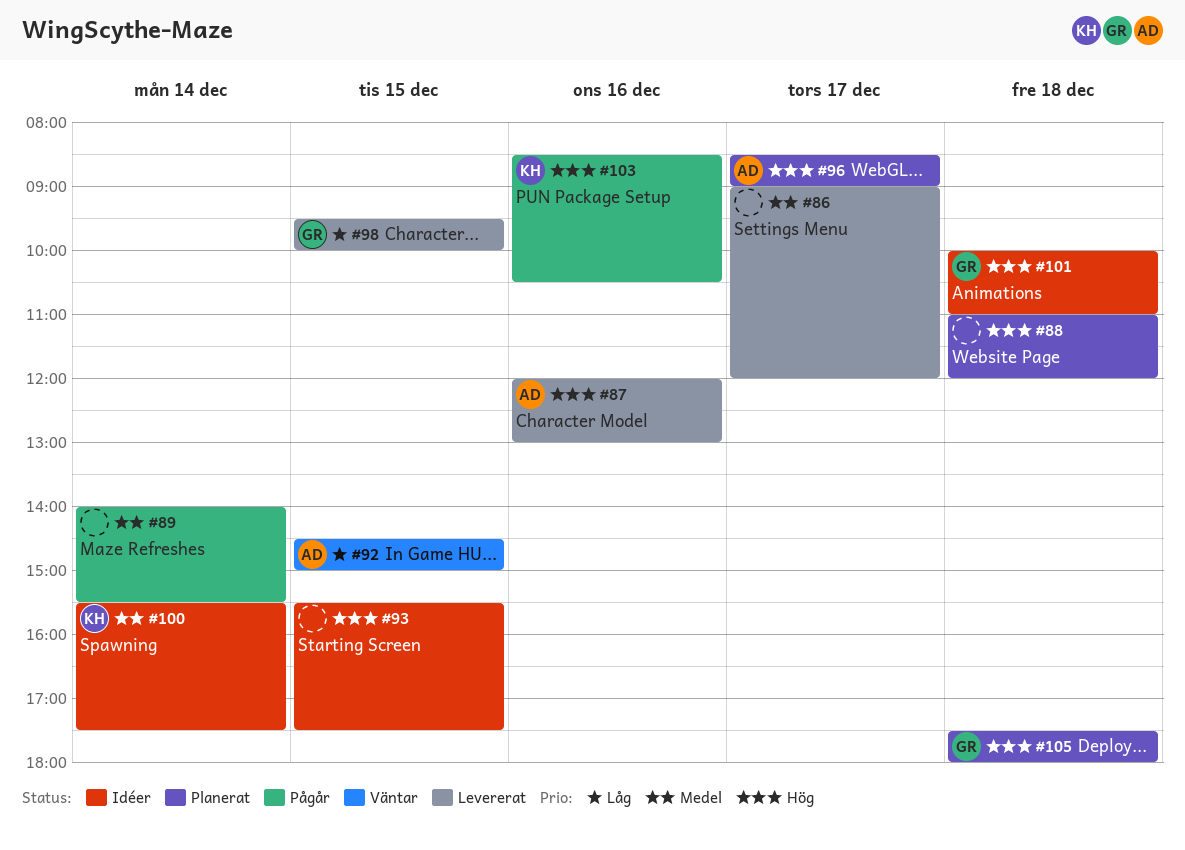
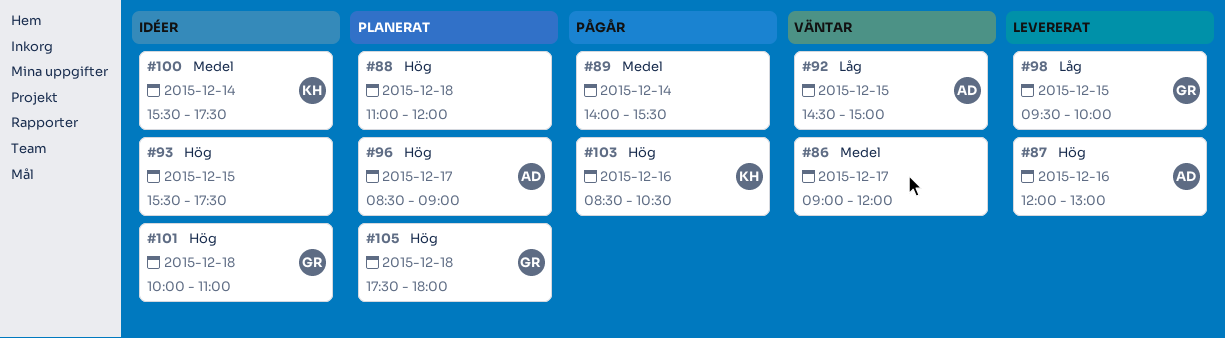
#86, status: Levererat -> Väntar

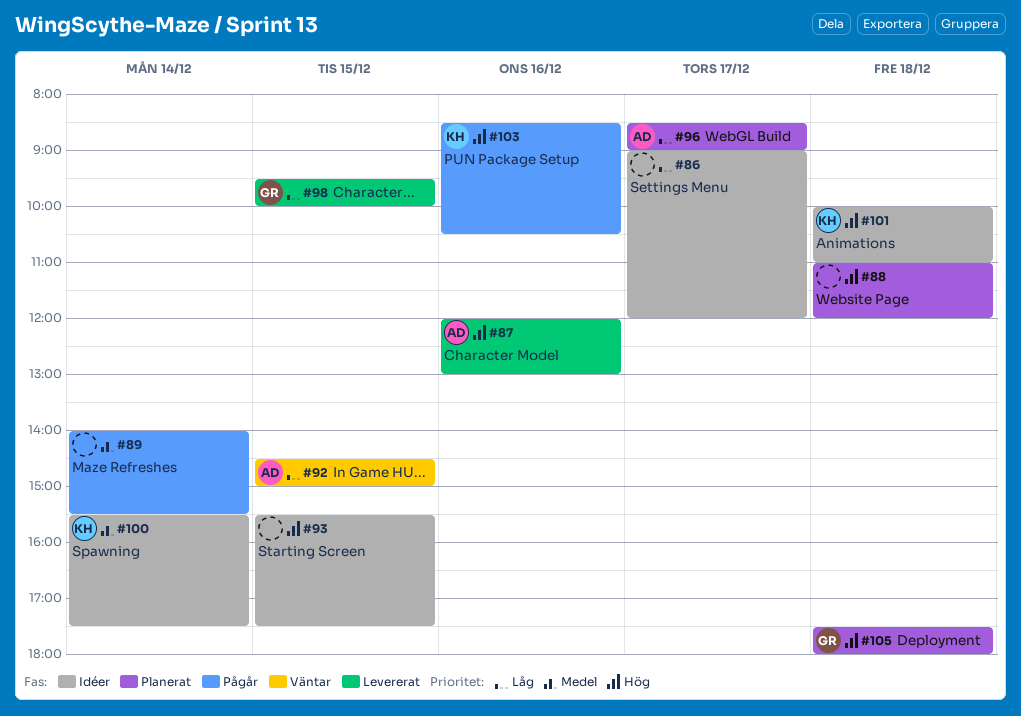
#86, status: Väntar -> Idéer
#86, priority: Medel -> Låg
#96, priority: Hög -> Låg
#101, owner: GR -> KH

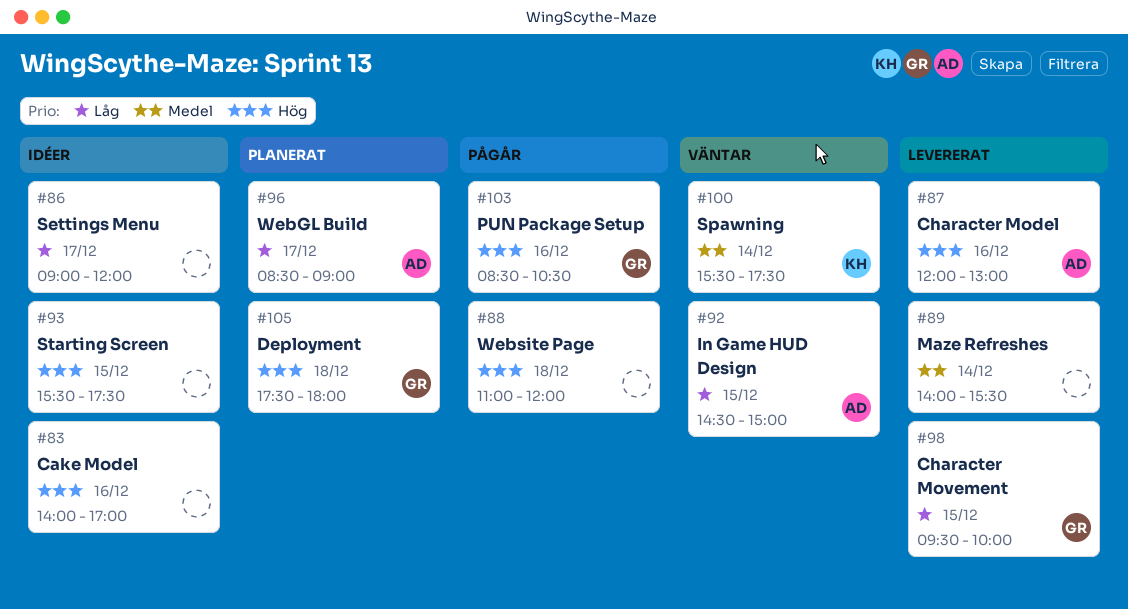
#83: none -> present
#88, status: Planerat -> Pågår
#89, status: Pågår -> Levererat
#100, status: Idéer -> Väntar
#101: present -> none
#103, owner: KH -> GR

